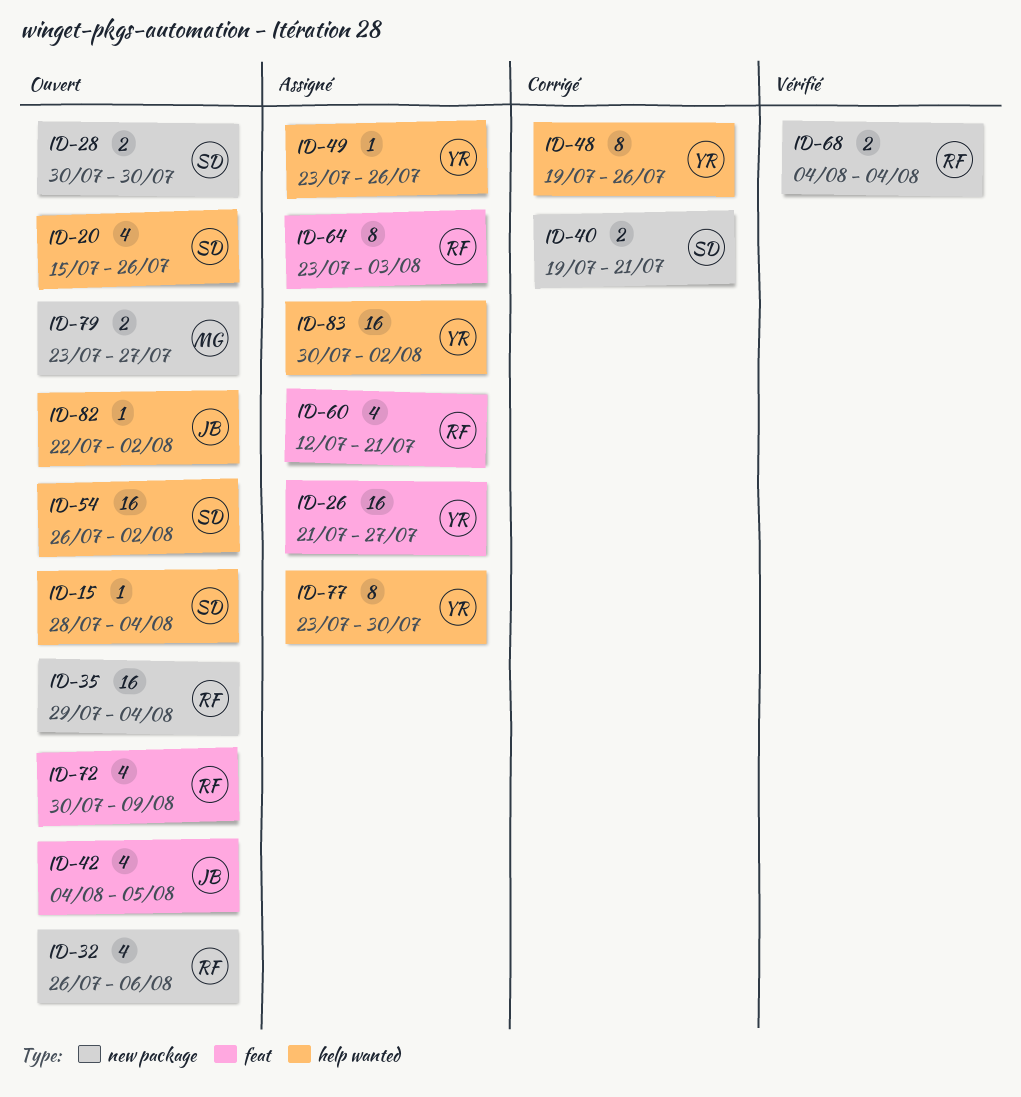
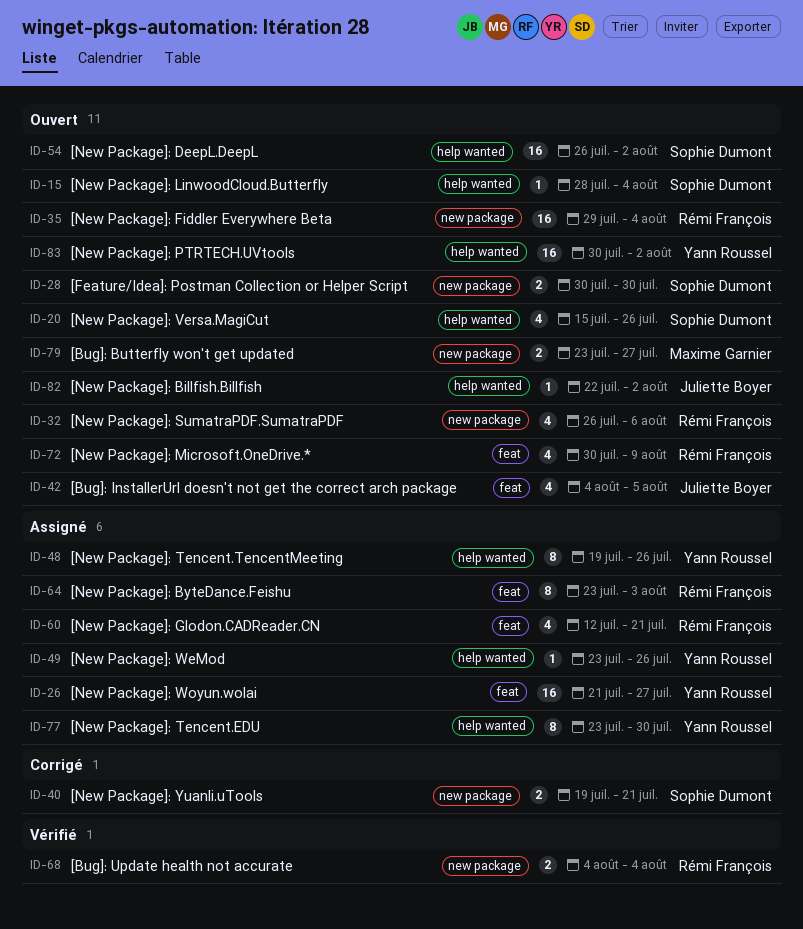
ID-48, status: Corrigé -> Assigné
ID-83, status: Assigné -> Ouvert

